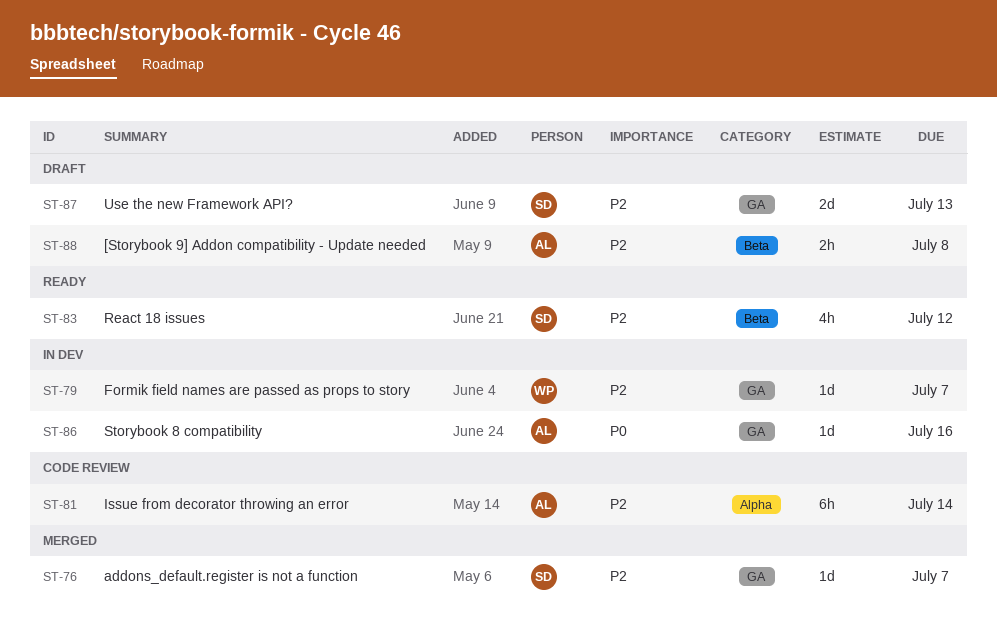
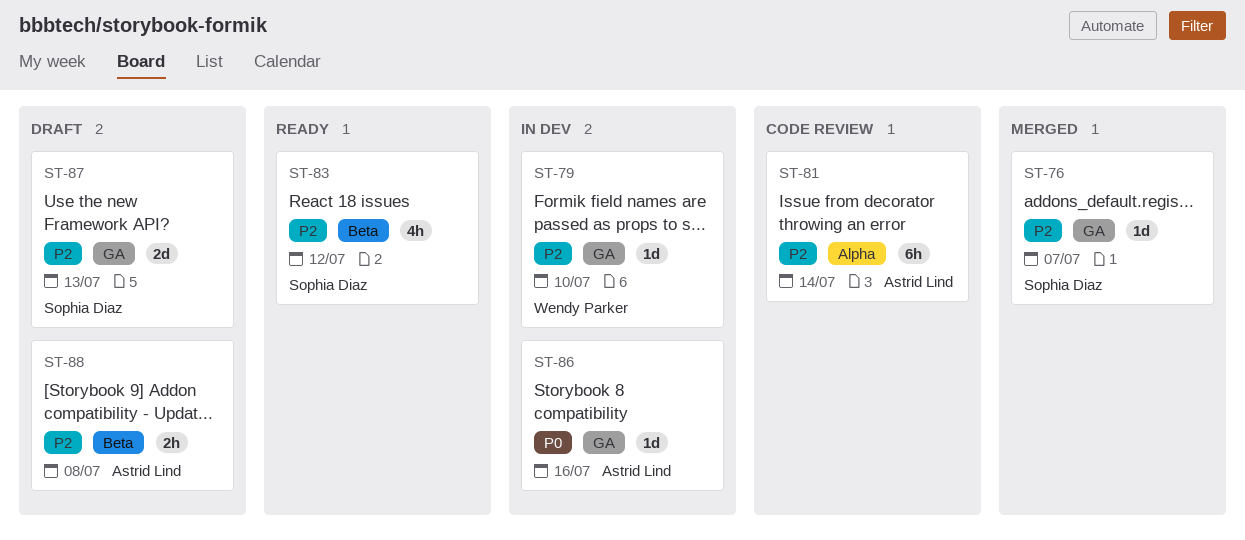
ST-79, due: Jul 7 -> Jul 10

